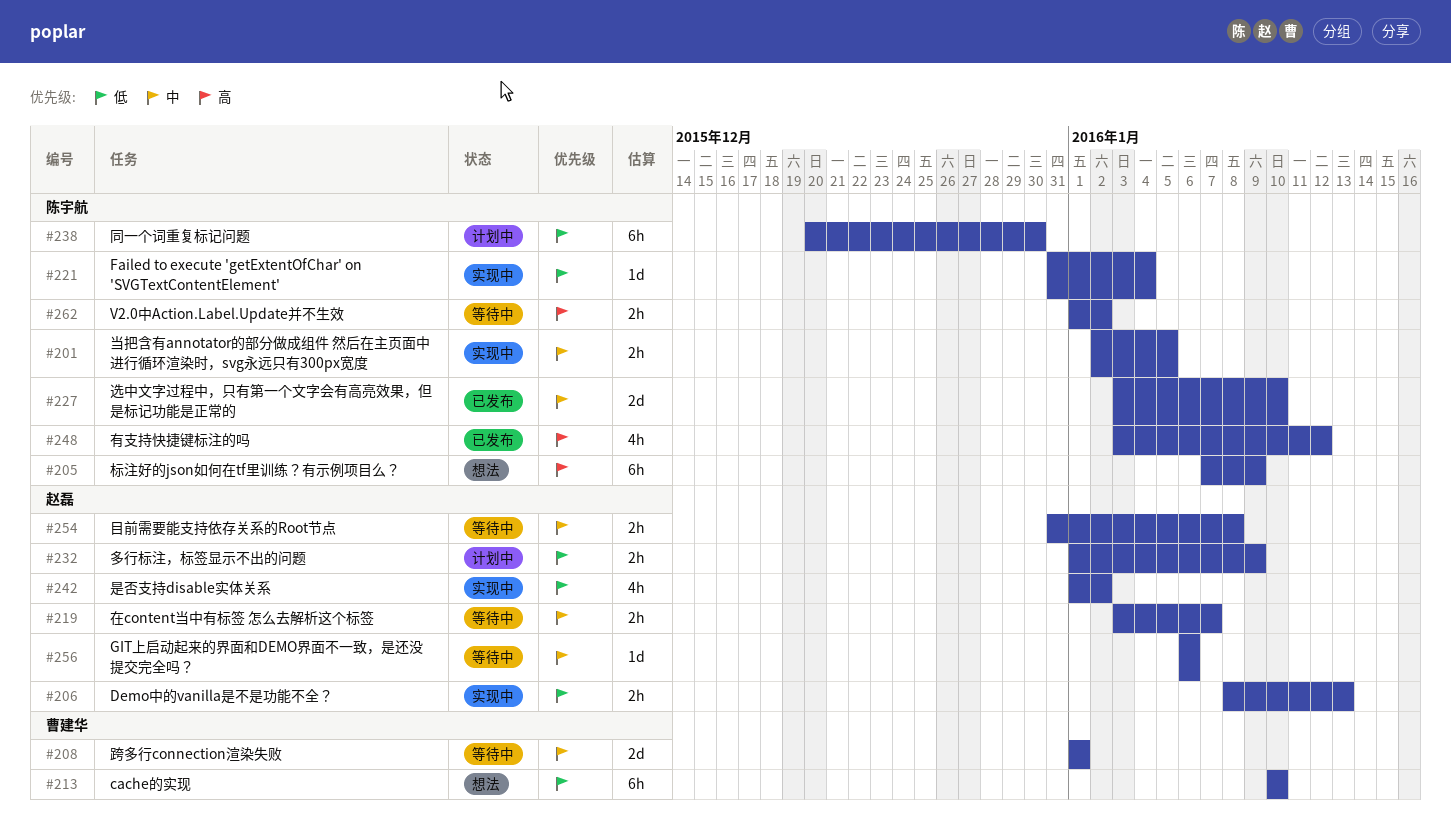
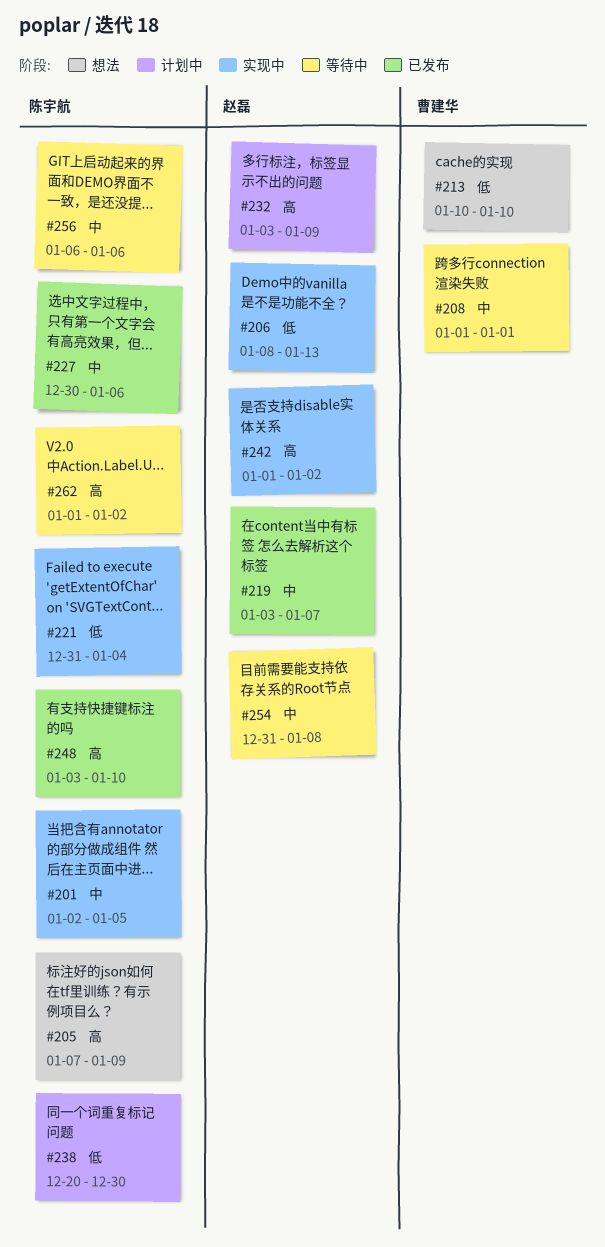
#219, status: 等待中 -> 已发布
#227, start: Jan 3 -> Dec 30
#227, due: Jan 10 -> Jan 6
#232, priority: 低 -> 高
#232, start: Jan 1 -> Jan 3
#242, priority: 低 -> 高
#248, due: Jan 12 -> Jan 10
#256, owner: 赵磊 -> 陈宇航

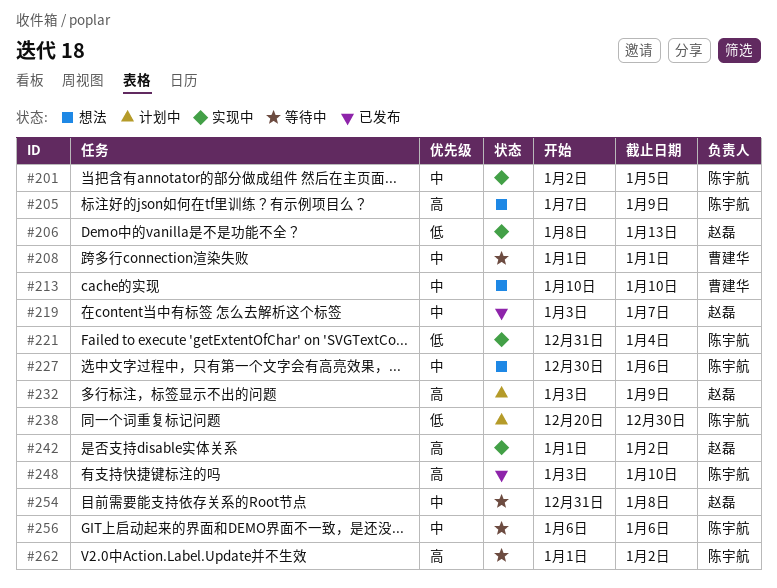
#213, priority: 低 -> 中
#227, status: 已发布 -> 想法

